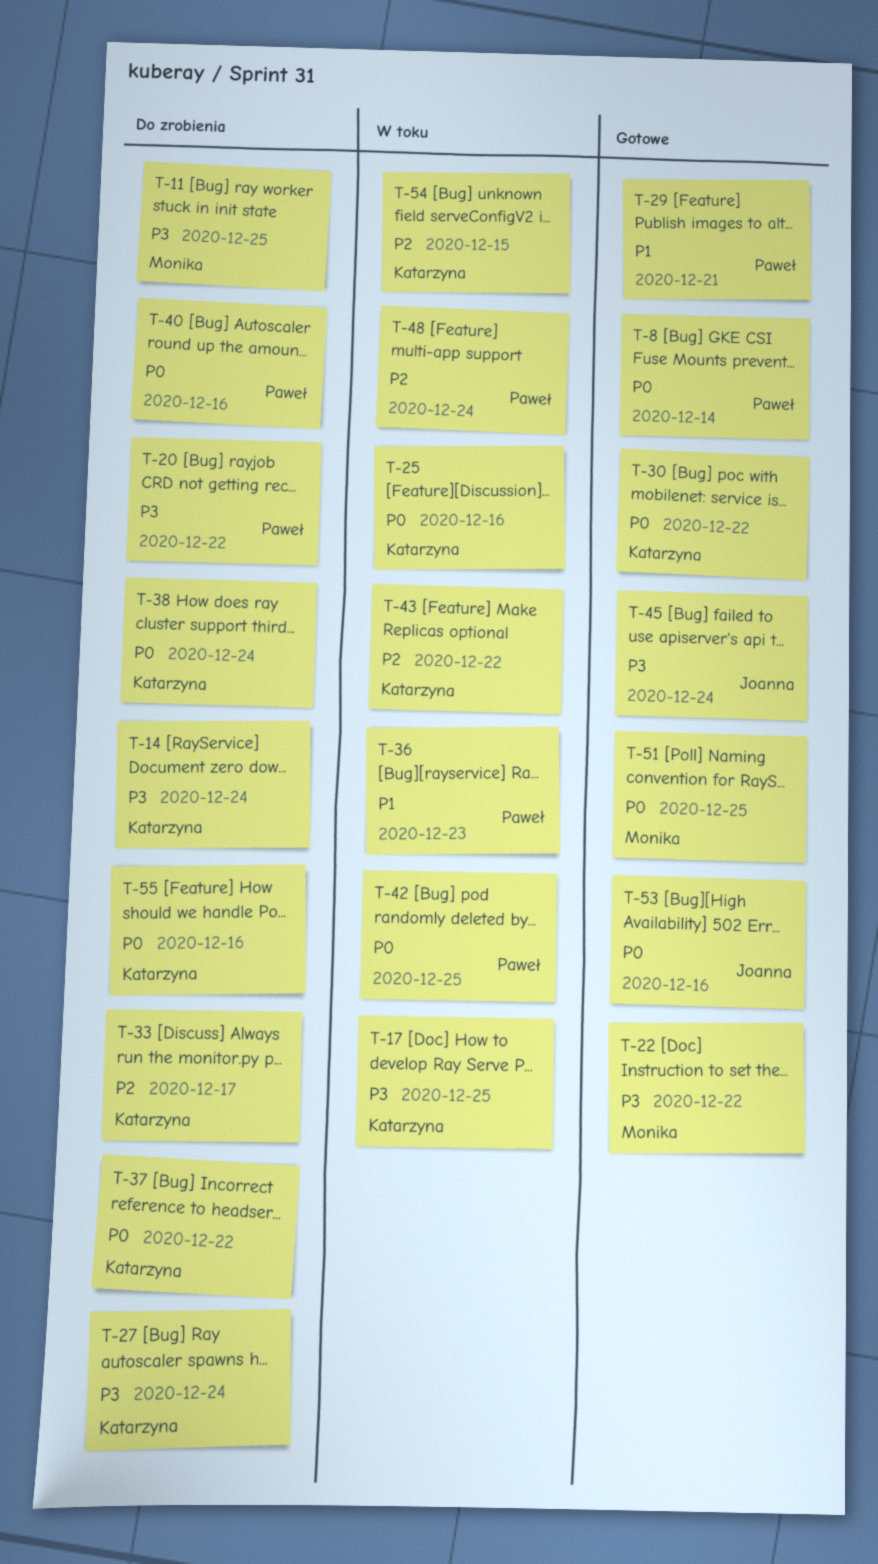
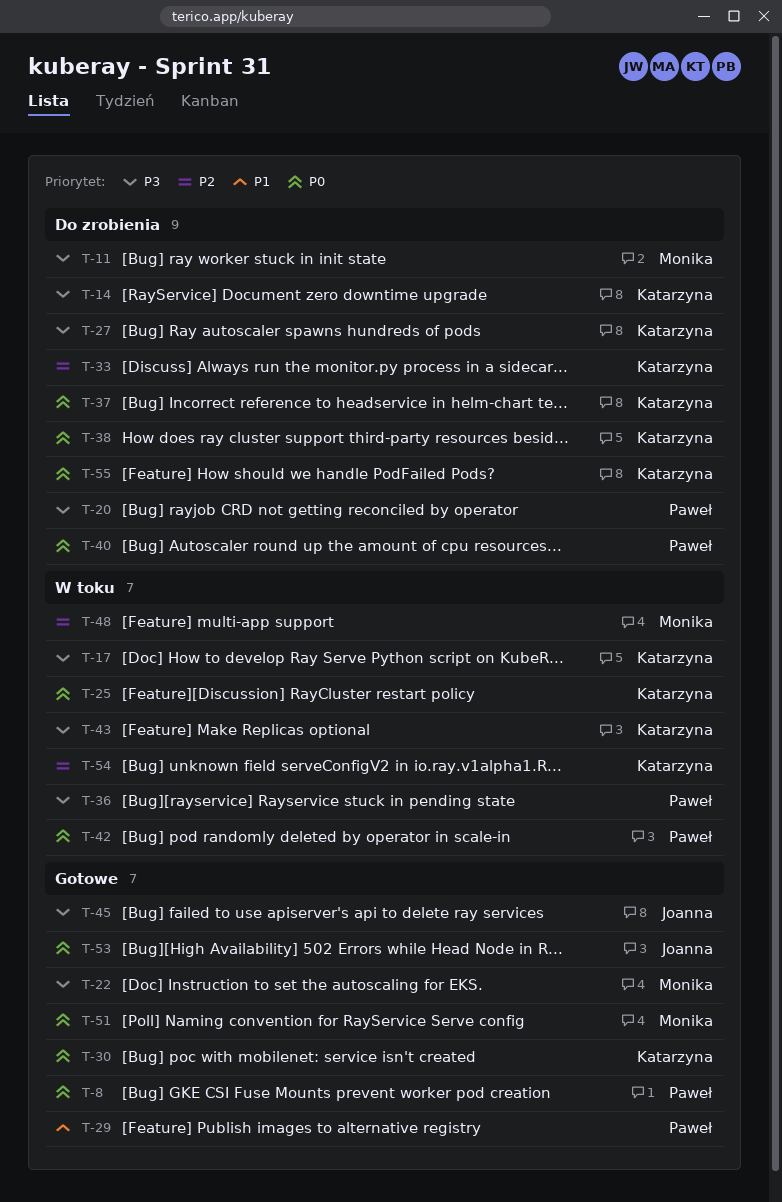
T-36, priority: P1 -> P3
T-43, priority: P2 -> P3
T-48, owner: Paweł -> Monika

